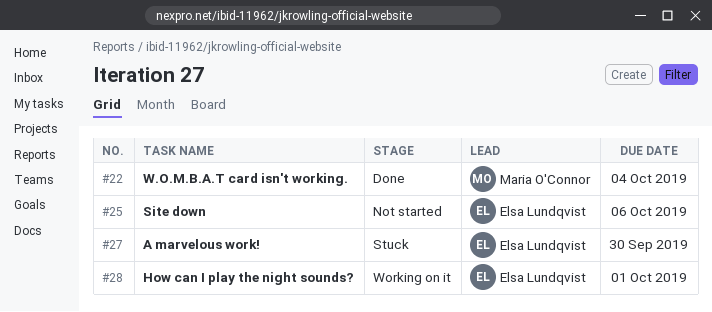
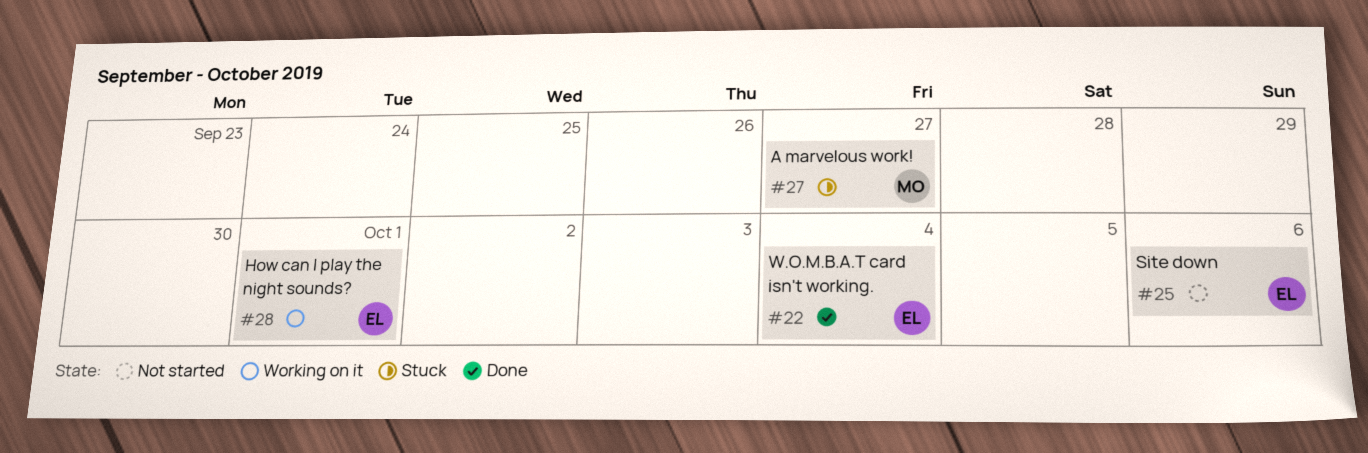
#22, owner: Maria O'Connor -> Elsa Lundqvist
#27, owner: Elsa Lundqvist -> Maria O'Connor
#27, due: Sep 30 -> Sep 27

